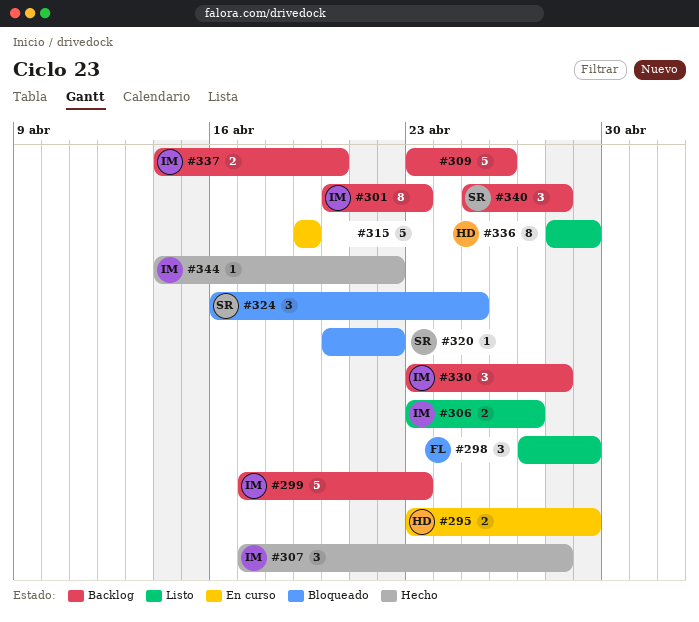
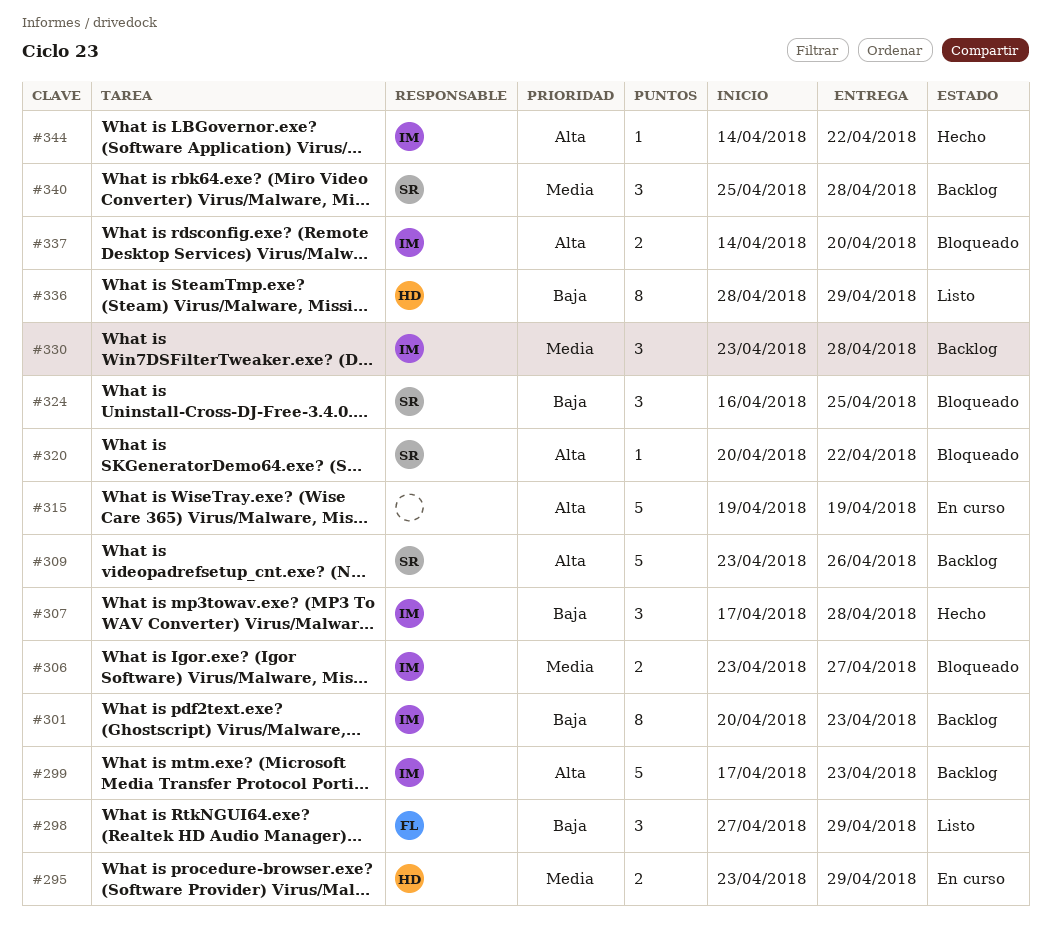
#306, status: Listo -> Bloqueado
#309, owner: none -> SR
#337, status: Backlog -> Bloqueado

